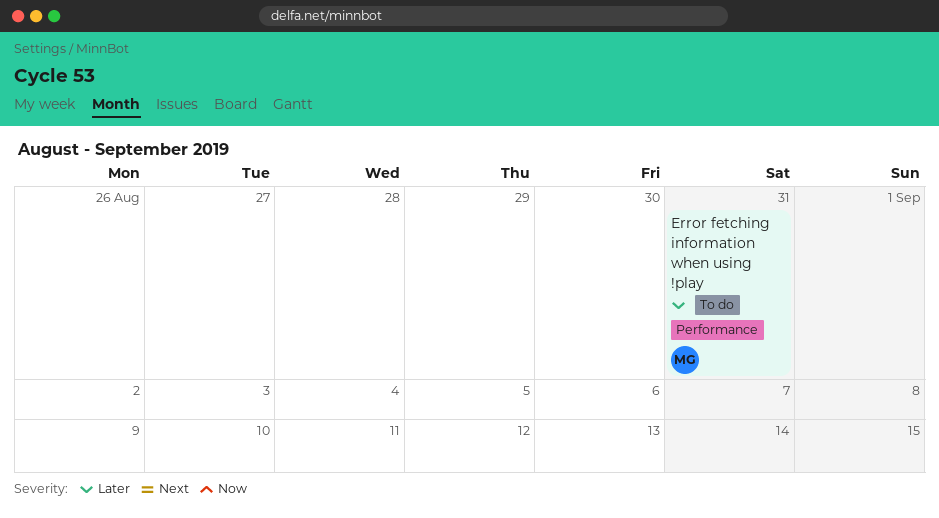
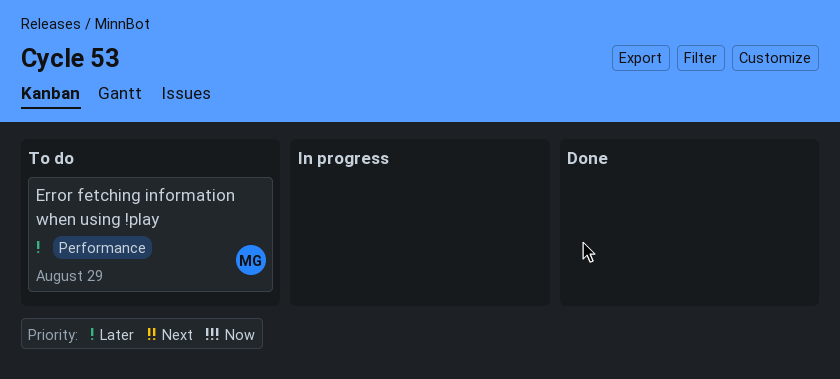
Error fetching information when using !play, due: Aug 31 -> Aug 29

